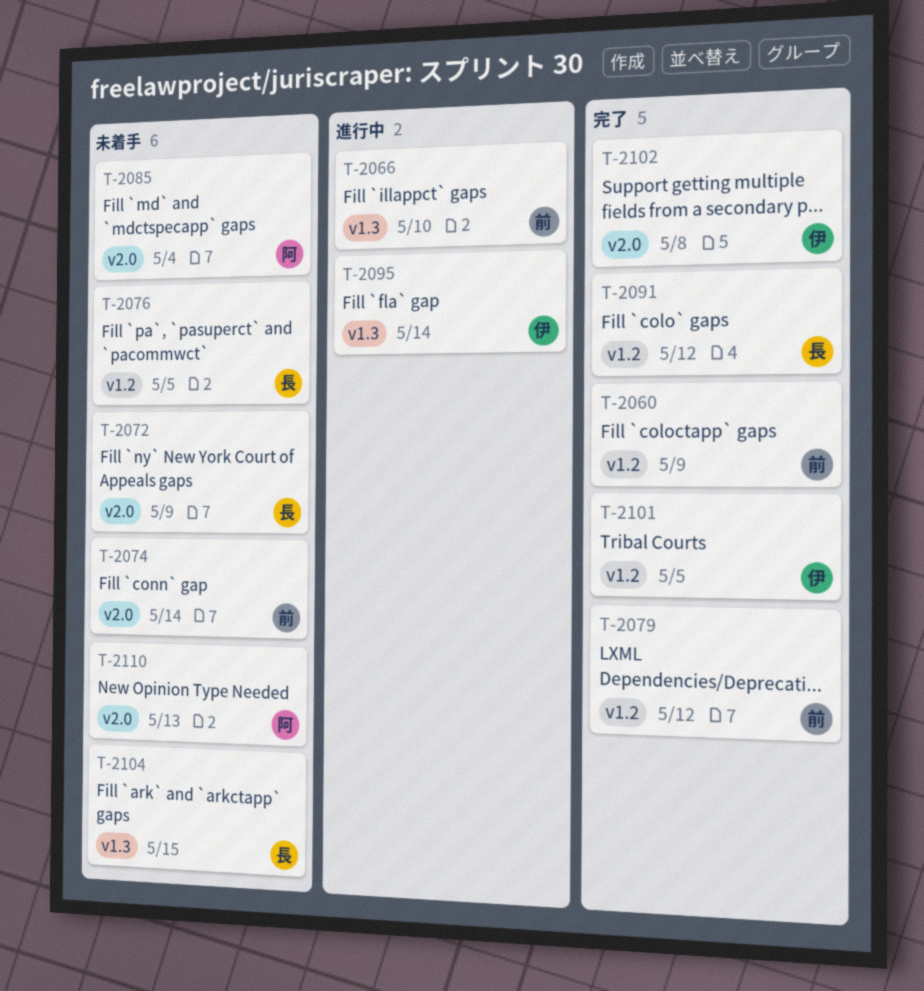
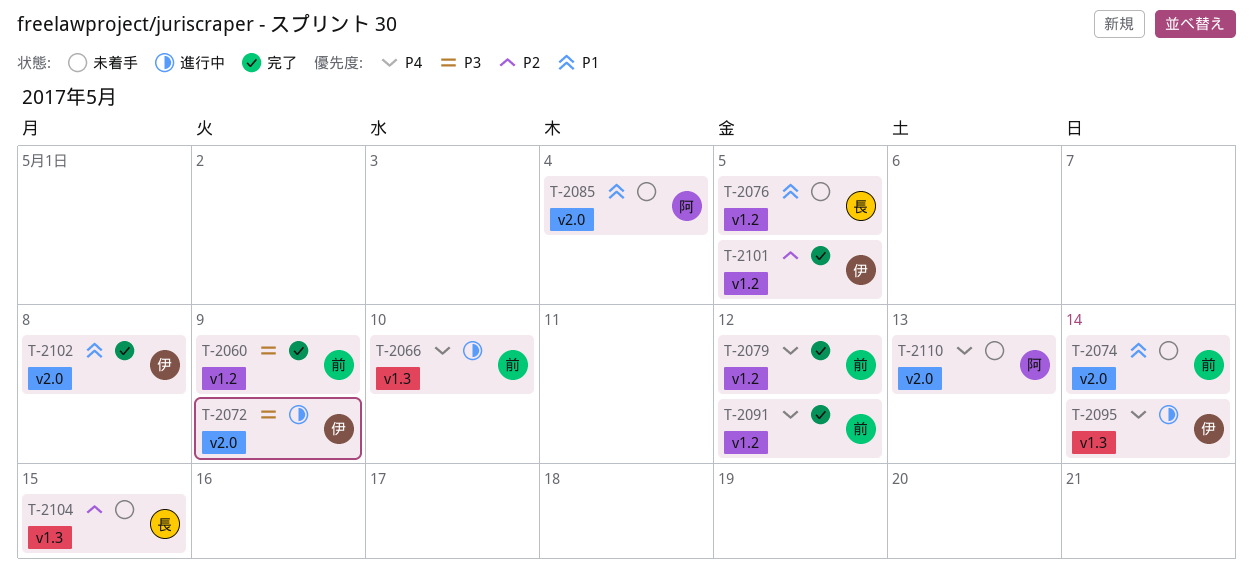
T-2072, status: 未着手 -> 進行中
T-2072, owner: 長 -> 伊
T-2091, owner: 長 -> 前

